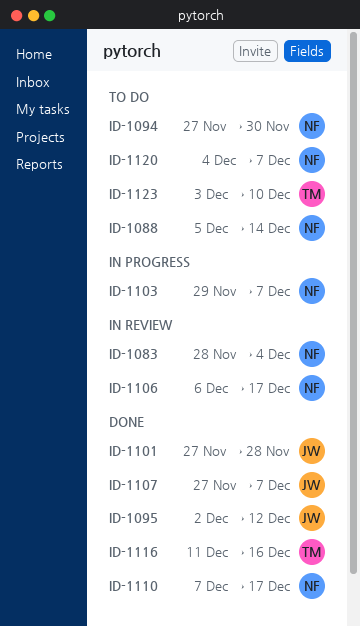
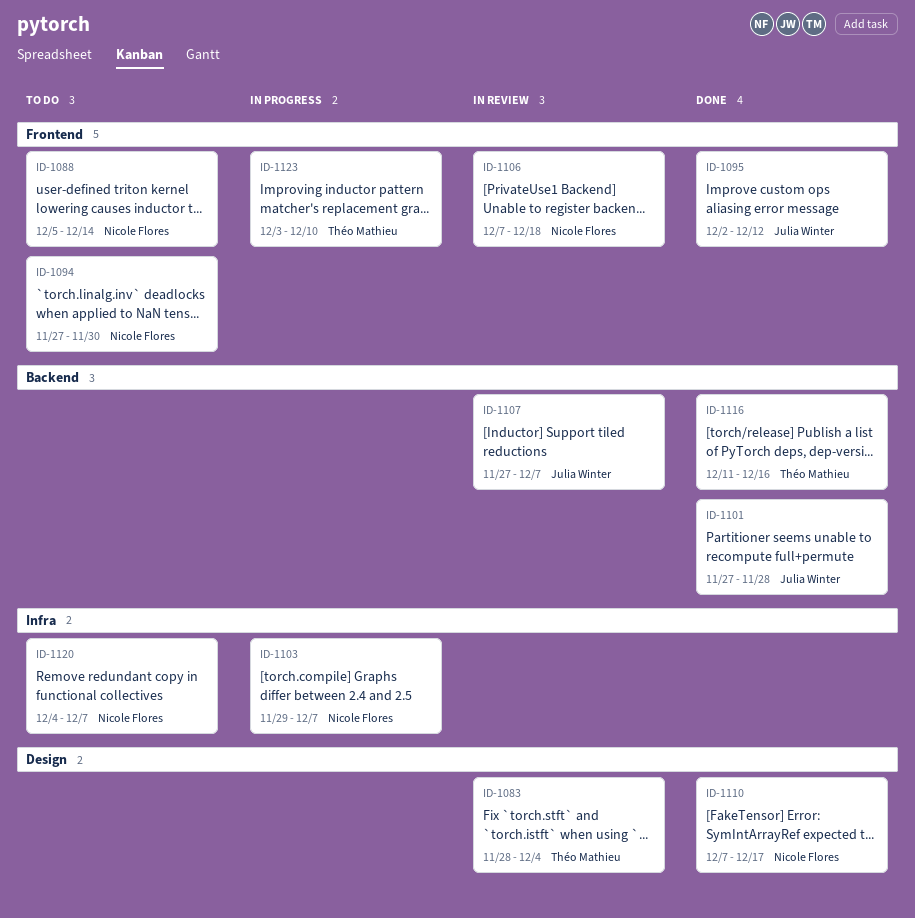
ID-1083, owner: Nicole Flores -> Théo Mathieu
ID-1106, start: Dec 6 -> Dec 7
ID-1106, due: Dec 17 -> Dec 18
ID-1107, status: Done -> In review
ID-1123, status: To do -> In progress

